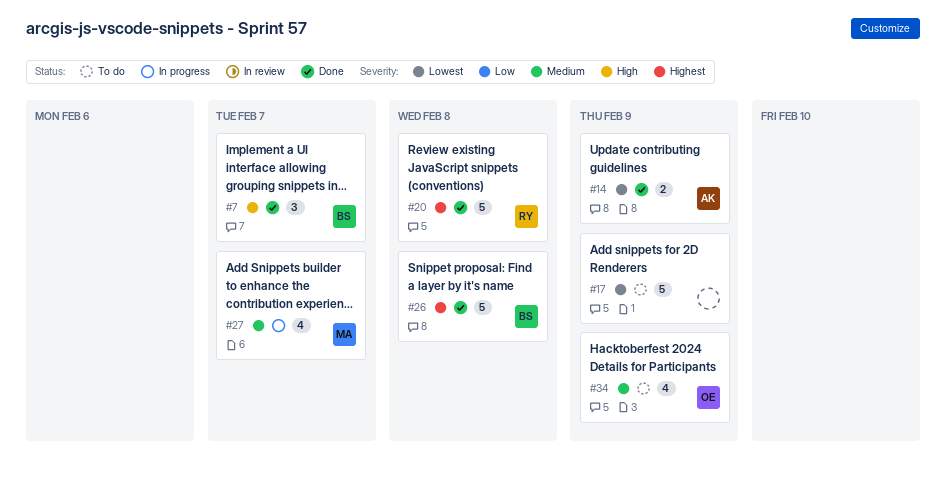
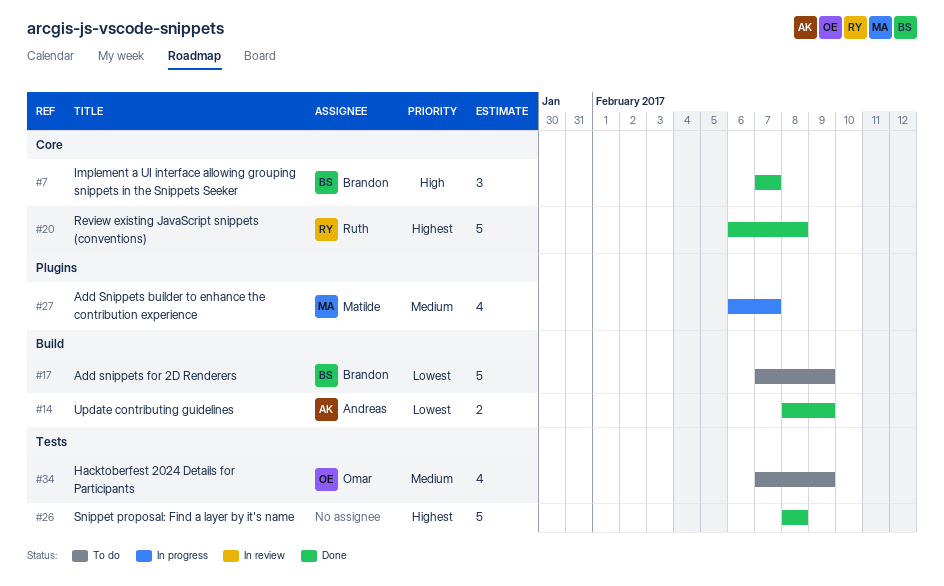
#17, owner: none -> Brandon
#26, owner: Brandon -> none

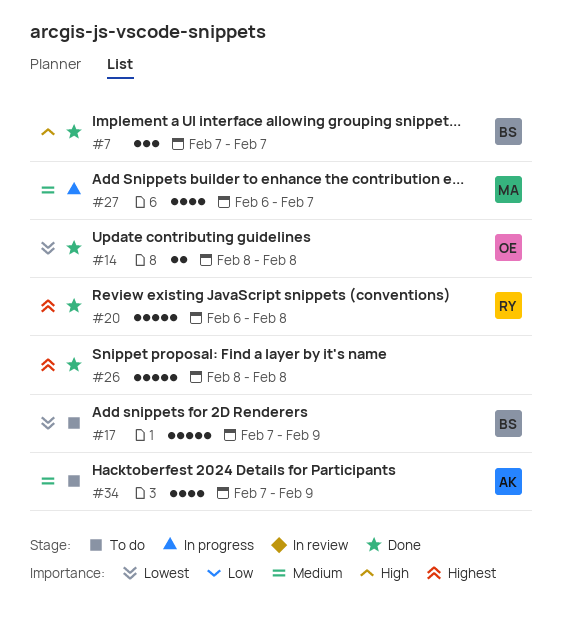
#14, owner: Andreas -> Omar
#14, due: Feb 9 -> Feb 8
#34, owner: Omar -> Andreas

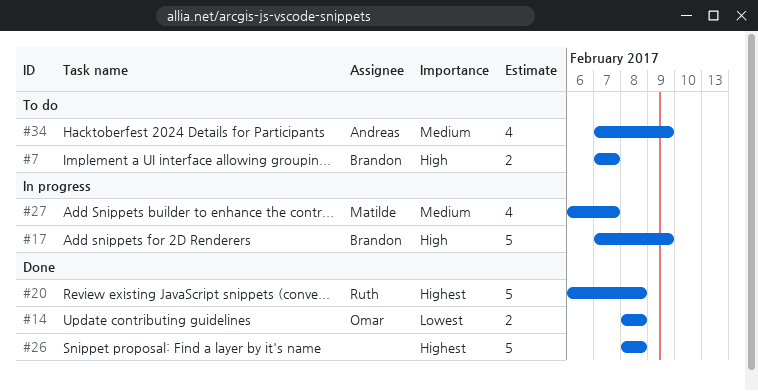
#7, status: Done -> To do
#7, estimate: 3 -> 2
#17, status: To do -> In progress
#17, priority: Lowest -> High

